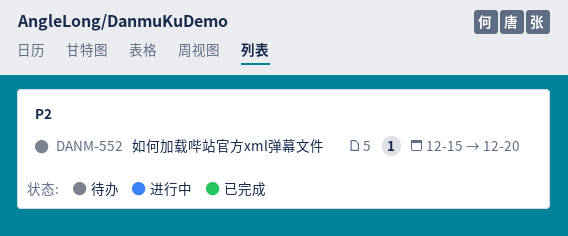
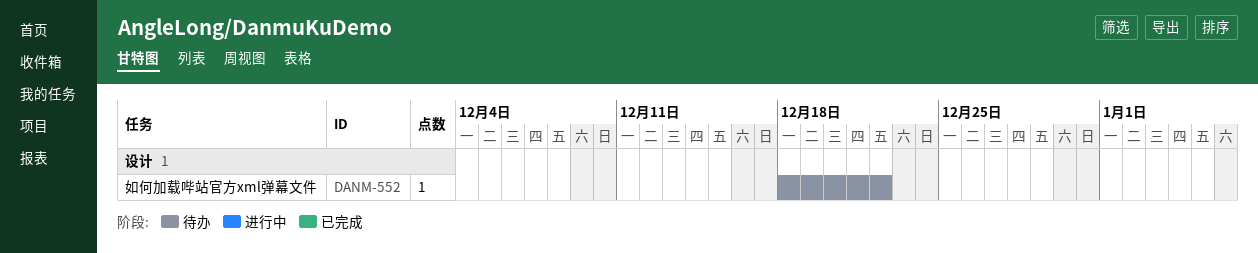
DANM-552, start: Dec 15 -> Dec 18
DANM-552, due: Dec 20 -> Dec 22

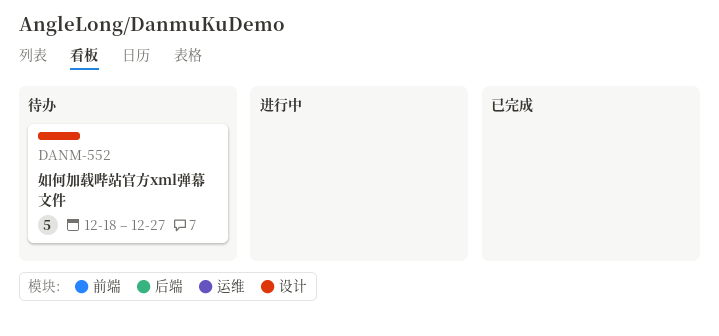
DANM-552, estimate: 1 -> 5
DANM-552, due: Dec 22 -> Dec 27

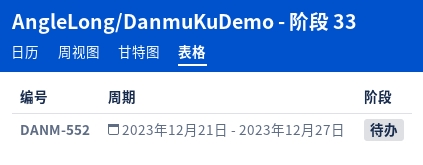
DANM-552, start: Dec 18 -> Dec 21

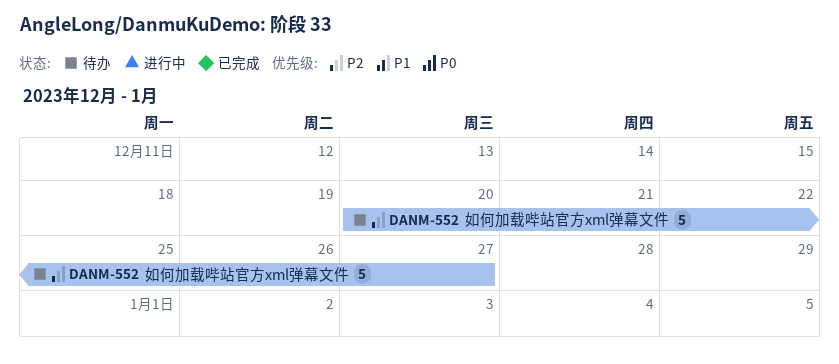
DANM-552, start: Dec 21 -> Dec 20

